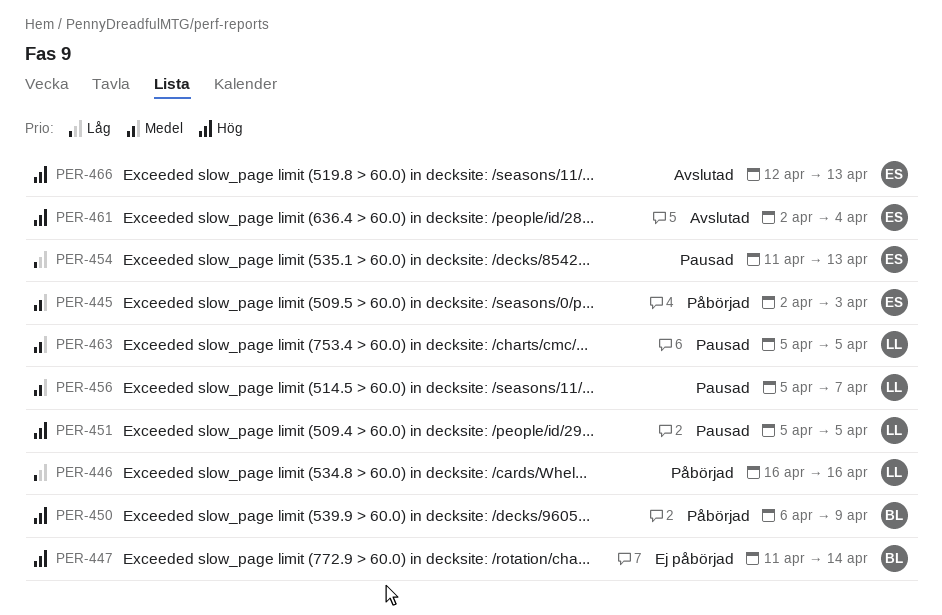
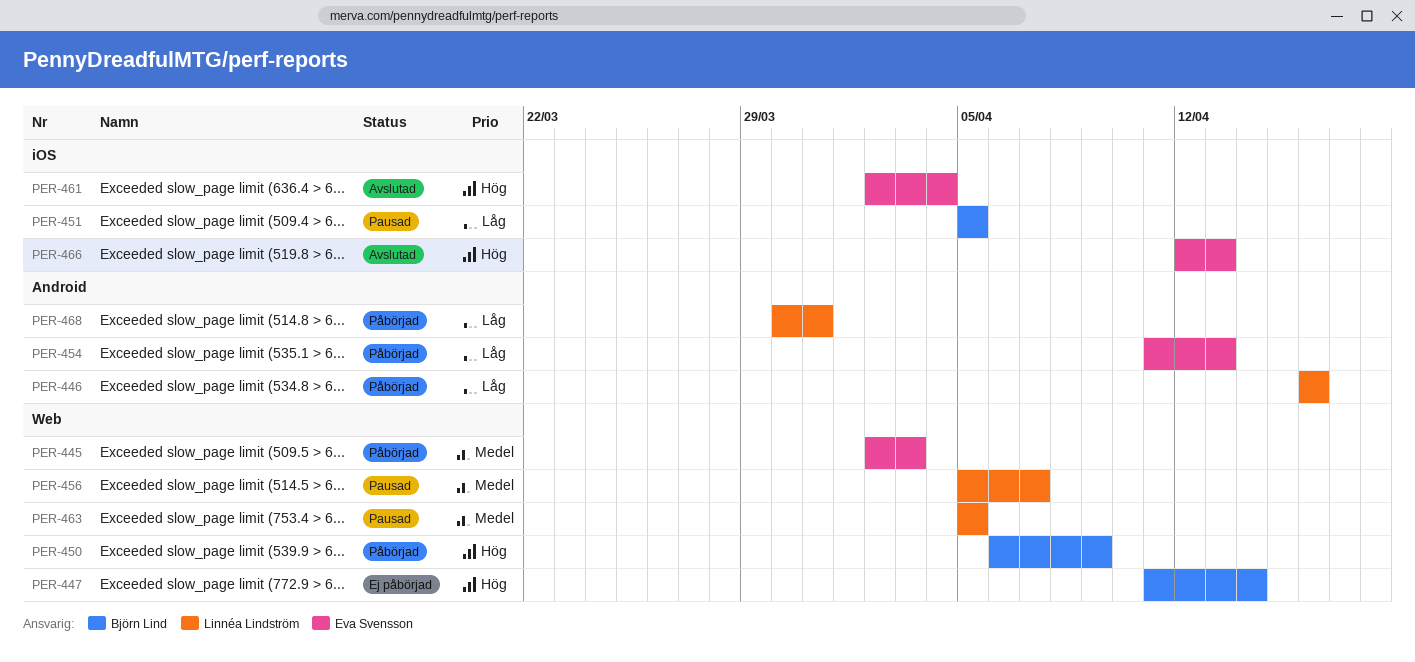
PER-451, owner: Linnéa Lindström -> Björn Lind
PER-451, priority: Hög -> Låg
PER-454, status: Pausad -> Påbörjad
PER-468: none -> present

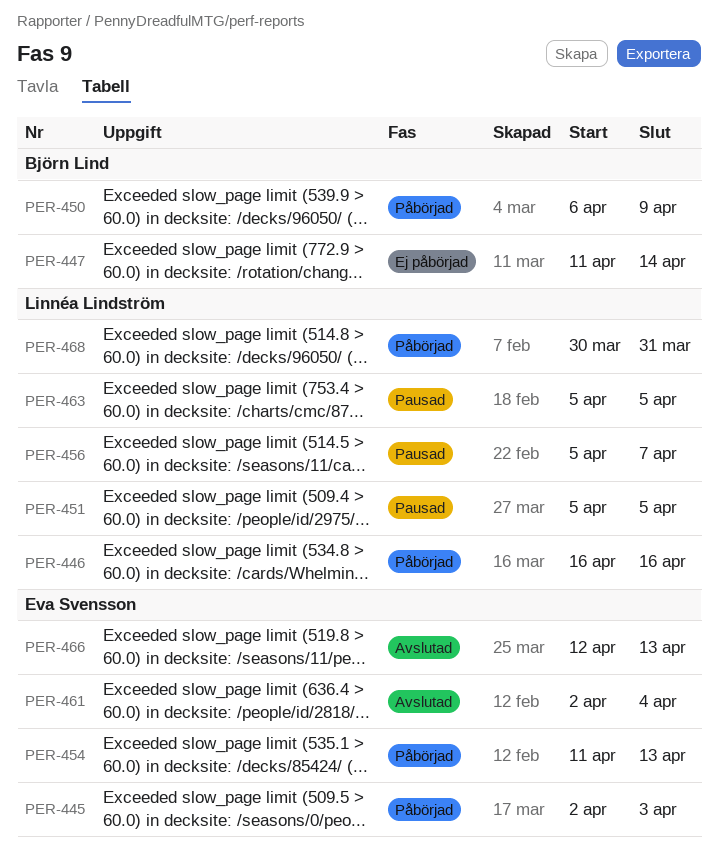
PER-451, owner: Björn Lind -> Linnéa Lindström

